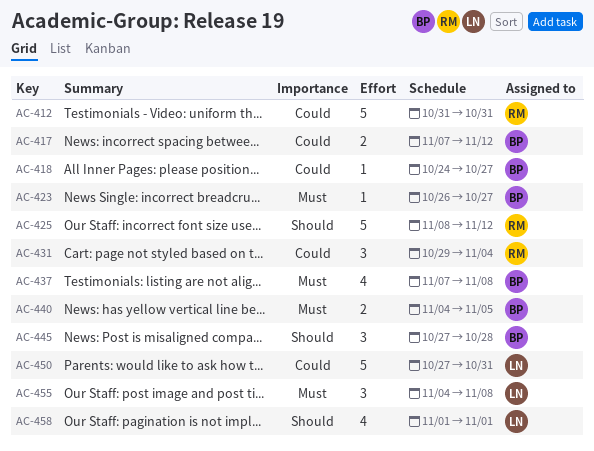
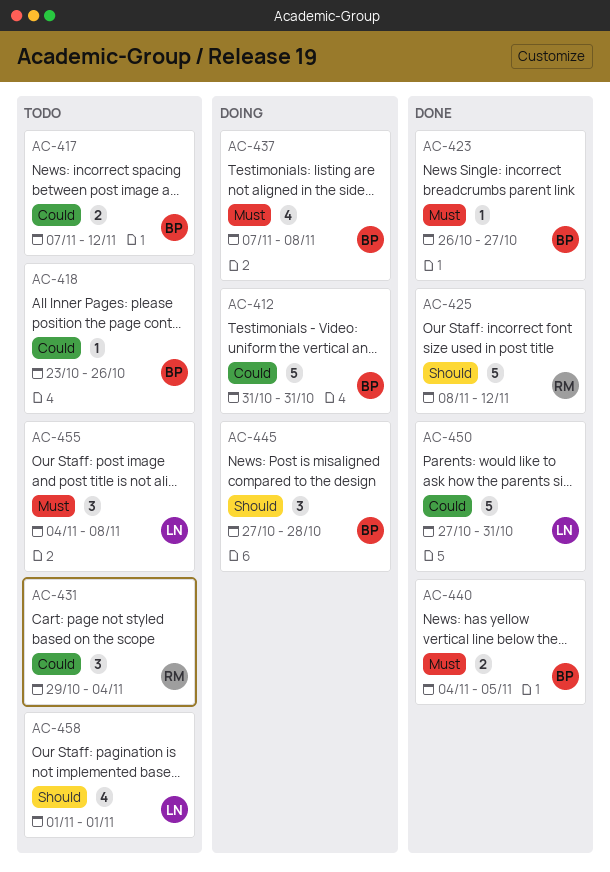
AC-412, owner: RM -> BP
AC-418, start: Oct 24 -> Oct 23
AC-418, due: Oct 27 -> Oct 26

